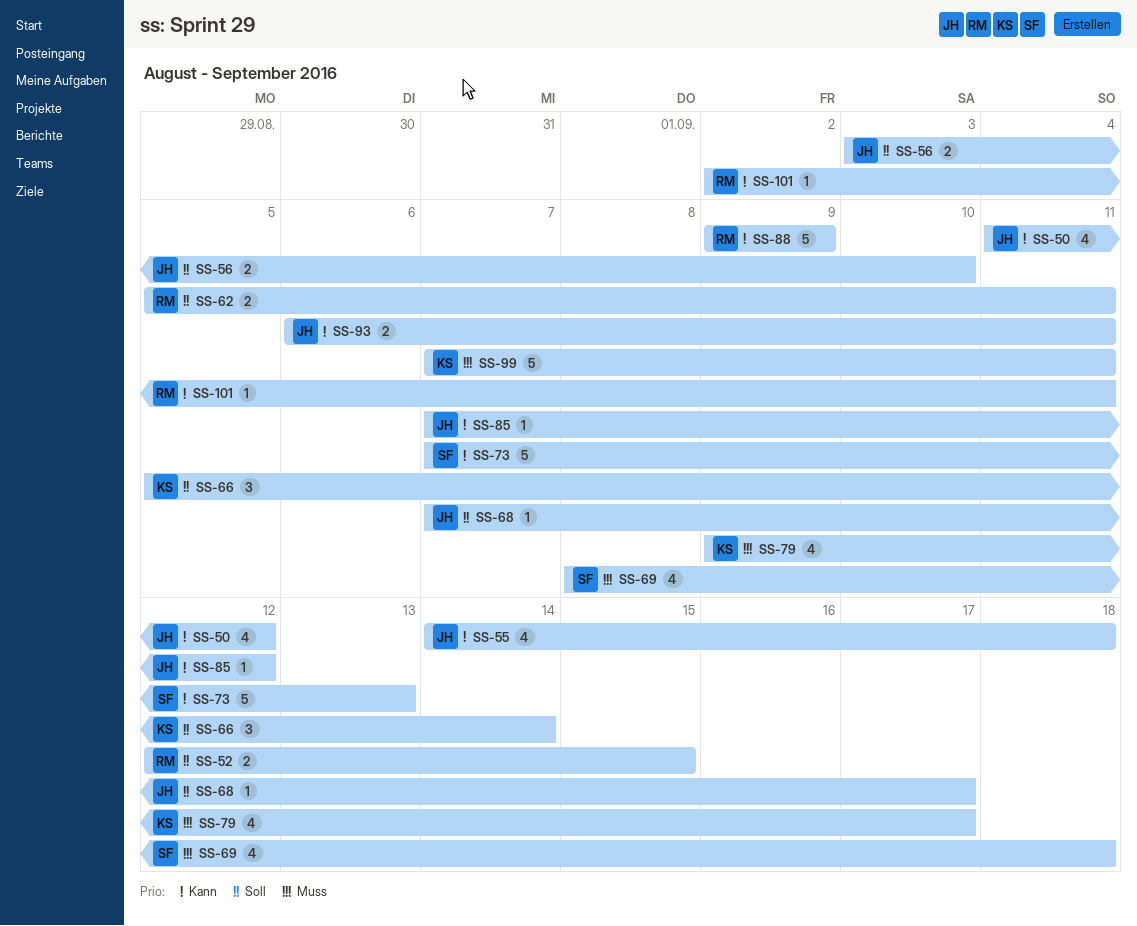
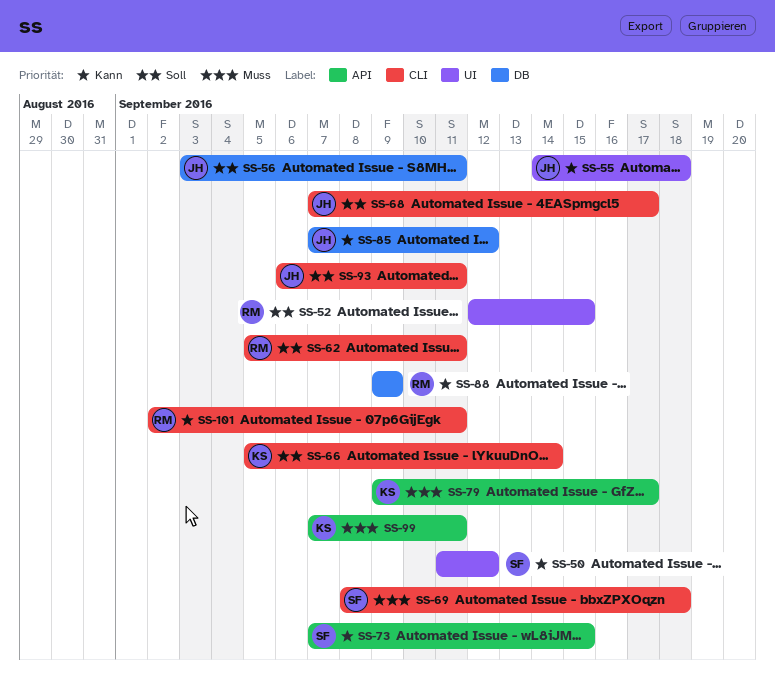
SS-50, owner: JH -> SF
SS-56, due: Sep 10 -> Sep 11
SS-73, due: Sep 13 -> Sep 15
SS-93, priority: Kann -> Soll

